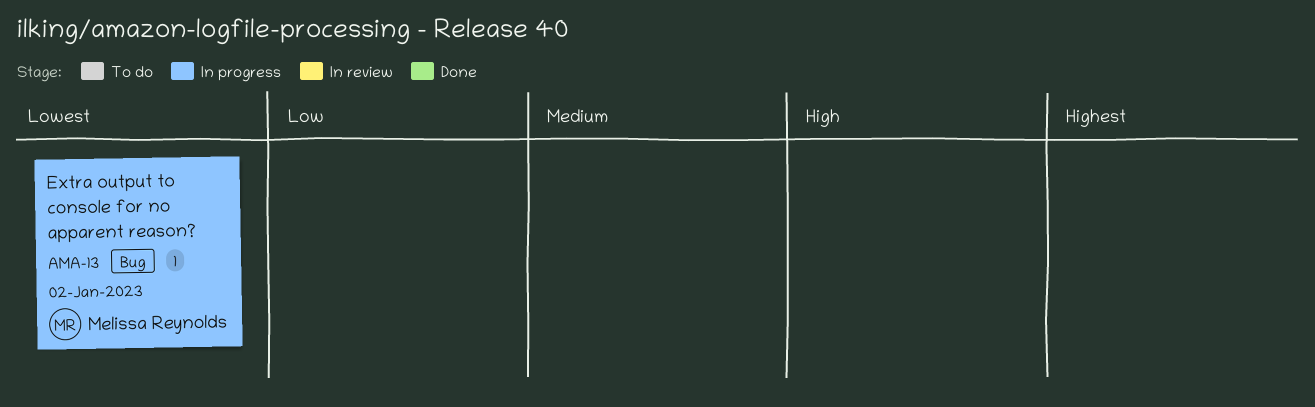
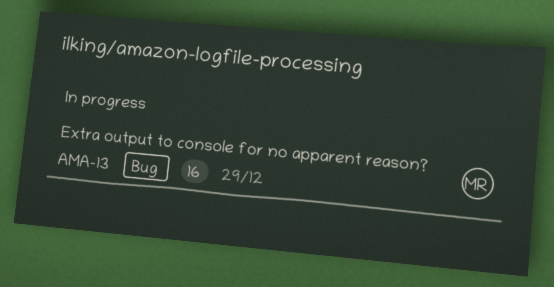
AMA-13, estimate: 1 -> 16
AMA-13, due: Jan 2 -> Dec 29

